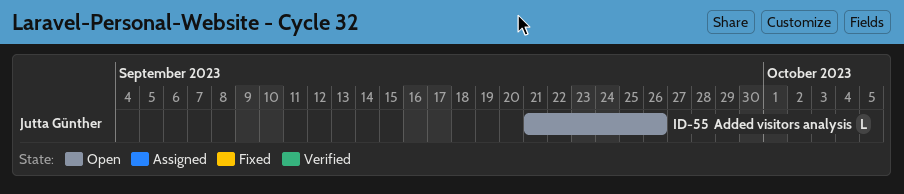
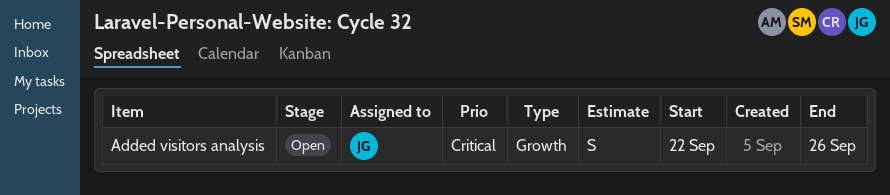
Added visitors analysis, estimate: L -> S
Added visitors analysis, start: Sep 21 -> Sep 22

